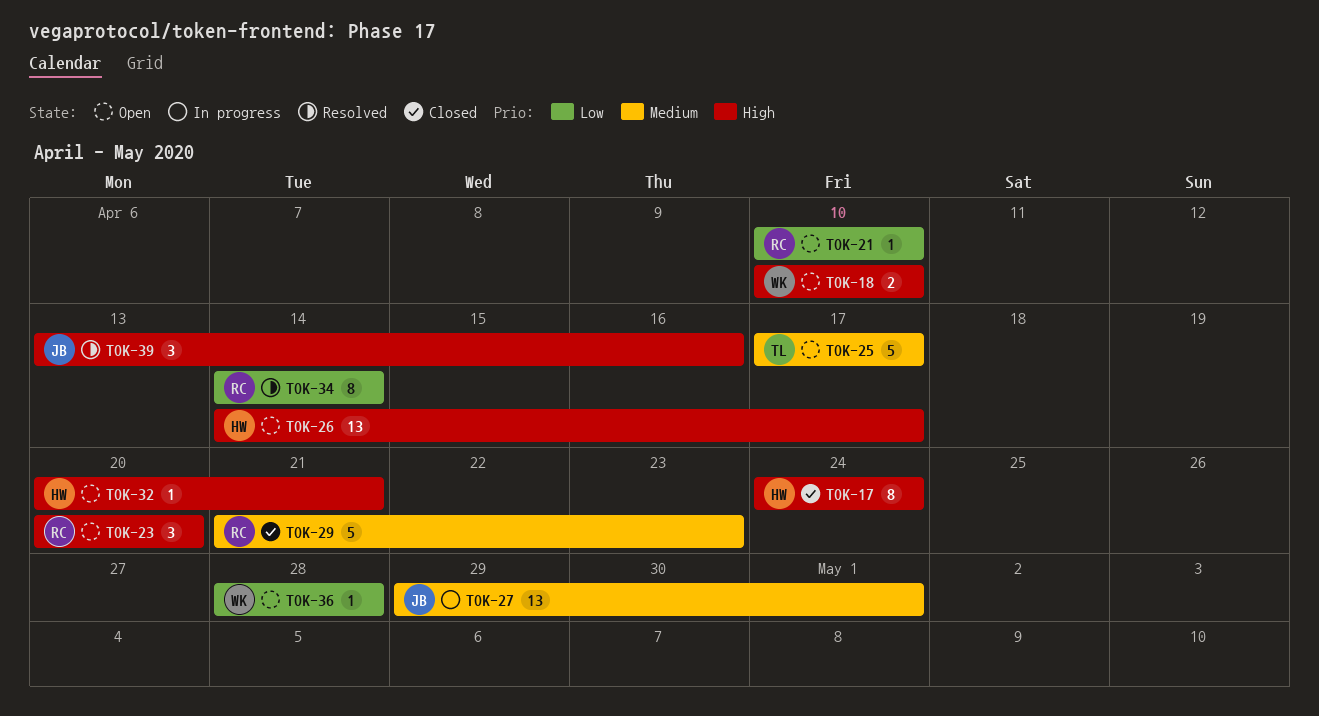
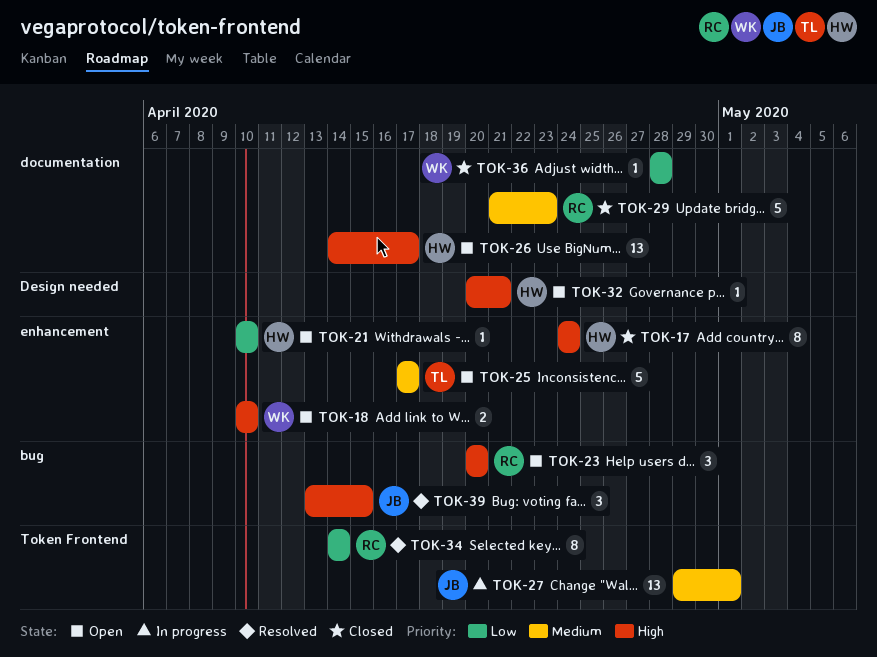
TOK-21, owner: RC -> HW
TOK-36, status: Open -> Closed
TOK-39, due: Apr 16 -> Apr 15

